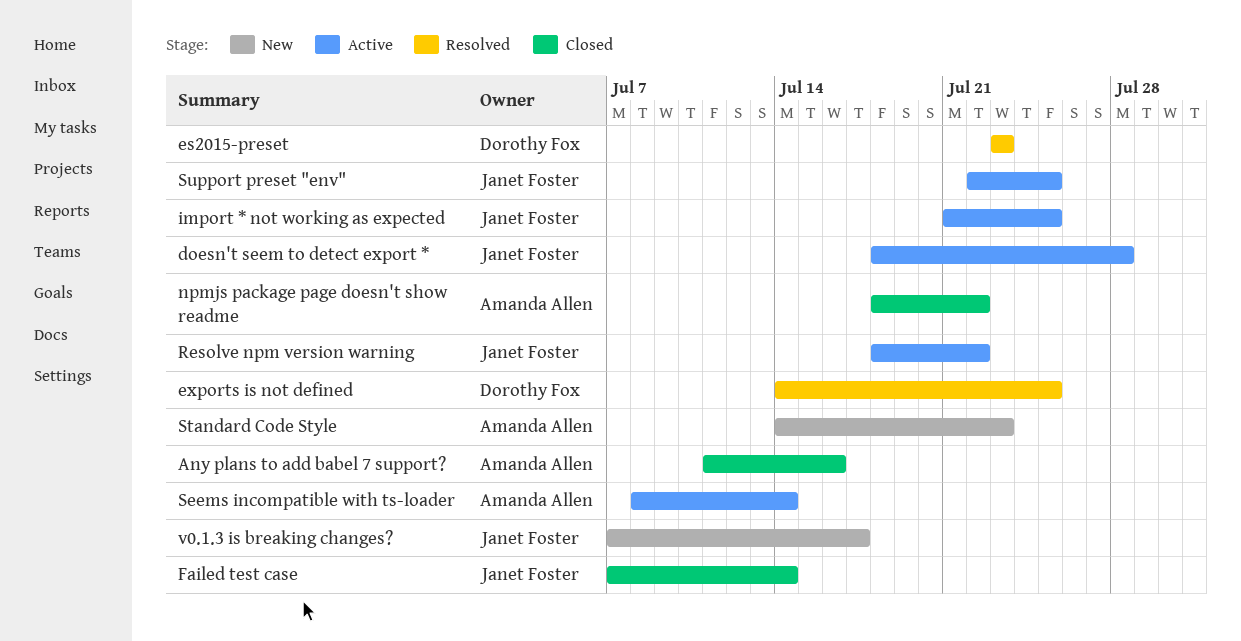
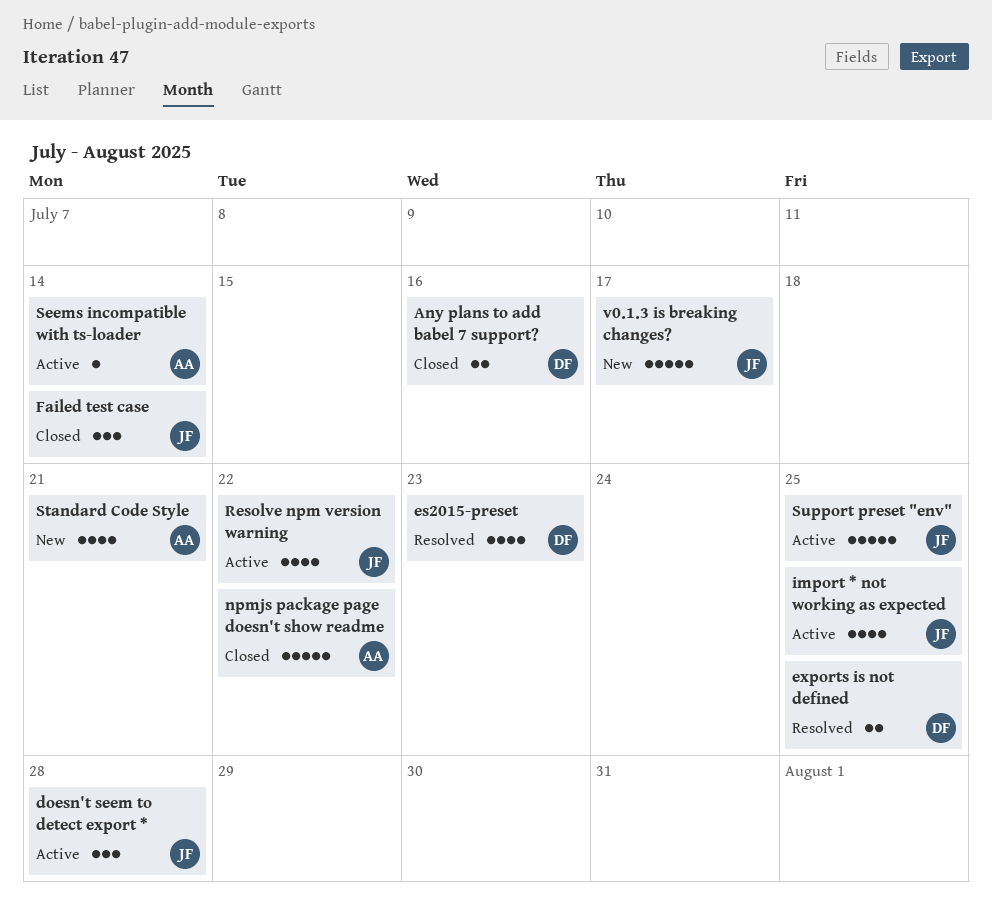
Any plans to add babel 7 support?, owner: Amanda Allen -> Dorothy Fox
Standard Code Style, due: Jul 23 -> Jul 21

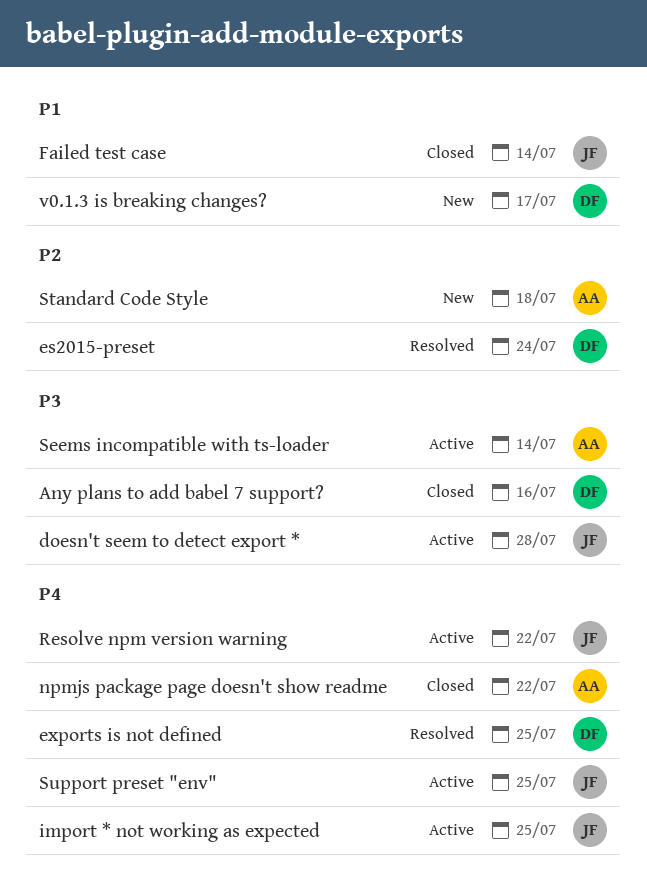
es2015-preset, due: Jul 23 -> Jul 24
Standard Code Style, due: Jul 21 -> Jul 18
v0.1.3 is breaking changes?, owner: JF -> DF

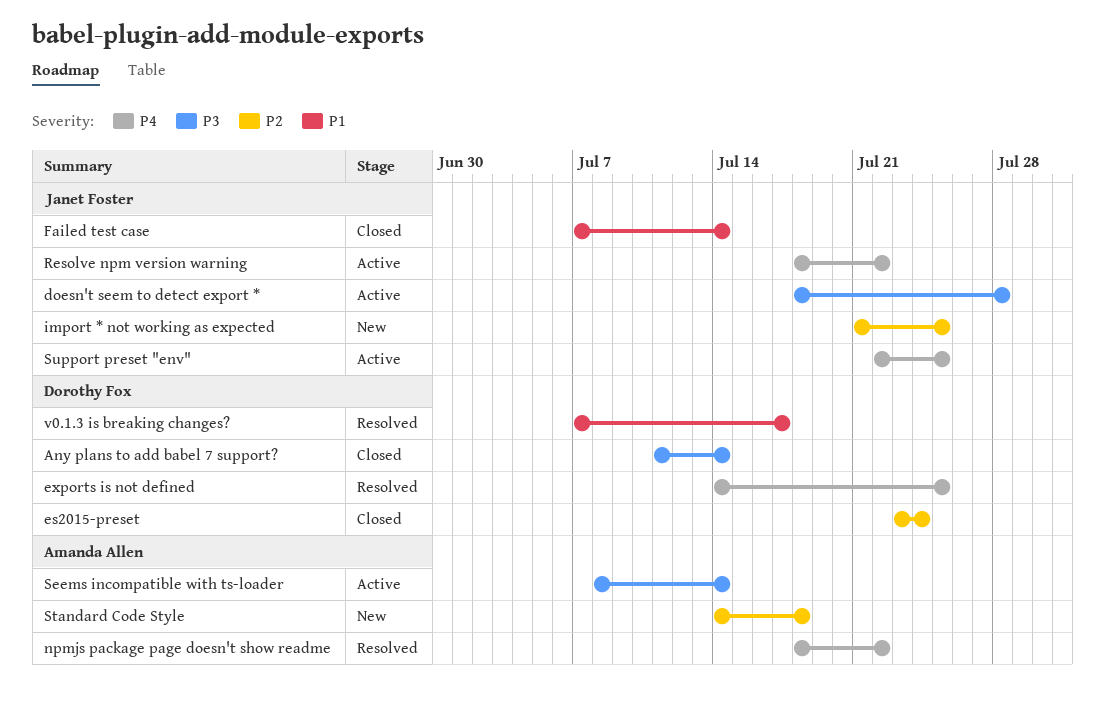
Any plans to add babel 7 support?, due: Jul 16 -> Jul 14
es2015-preset, status: Resolved -> Closed
import * not working as expected, status: Active -> New
import * not working as expected, priority: P4 -> P2
npmjs package page doesn't show readme, status: Closed -> Resolved
v0.1.3 is breaking changes?, status: New -> Resolved

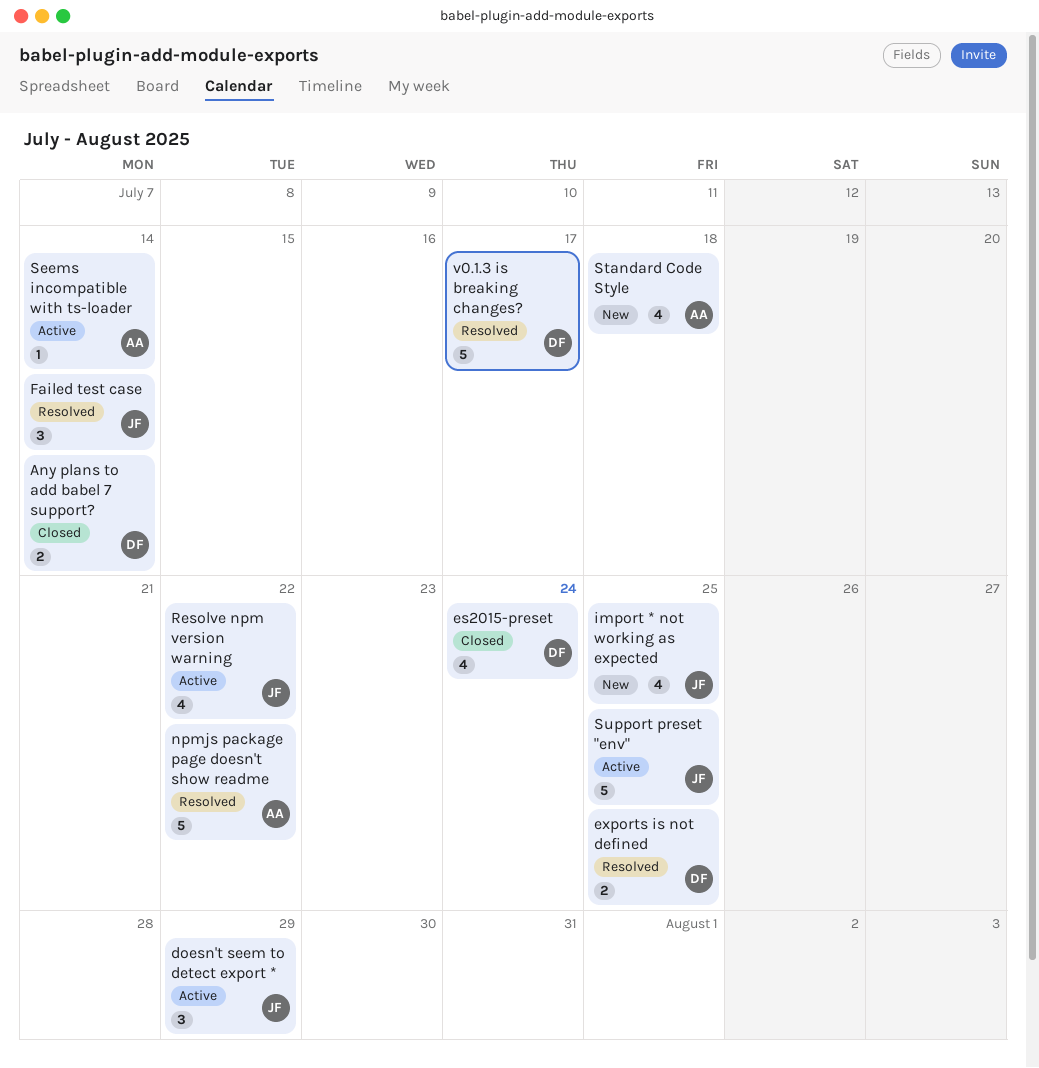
doesn't seem to detect export *, due: Jul 28 -> Jul 29
Failed test case, status: Closed -> Resolved

